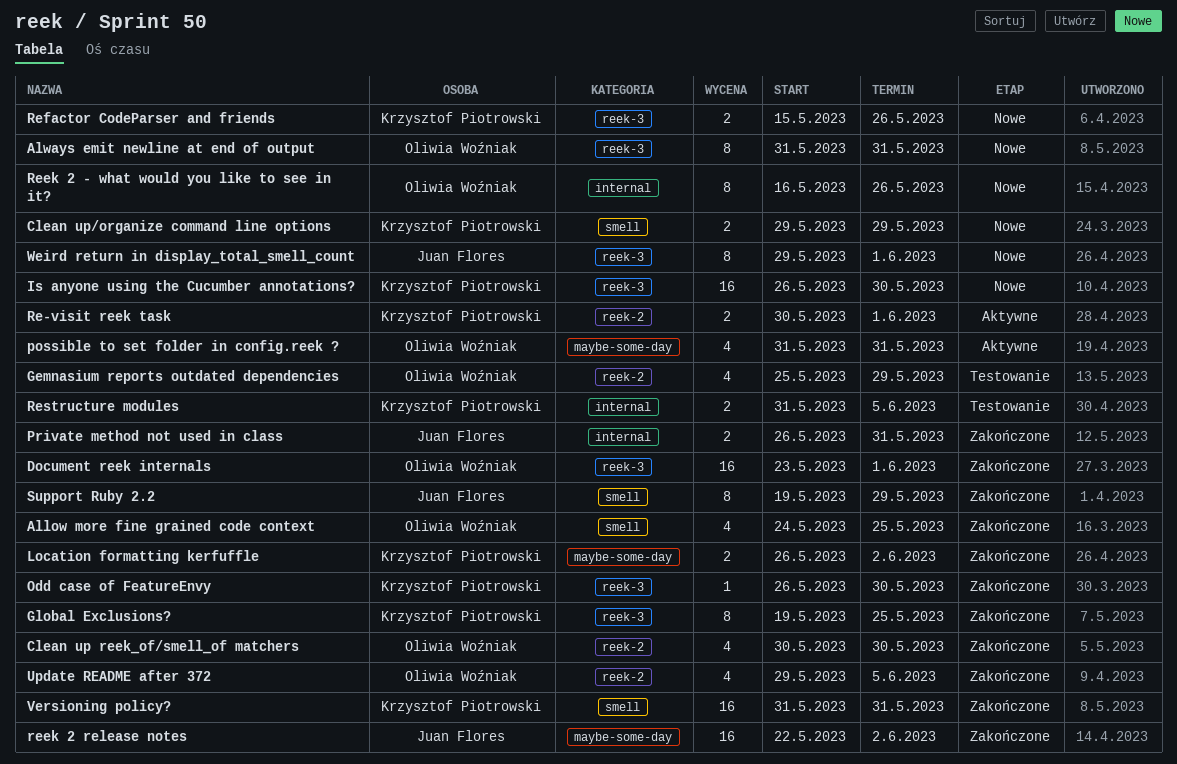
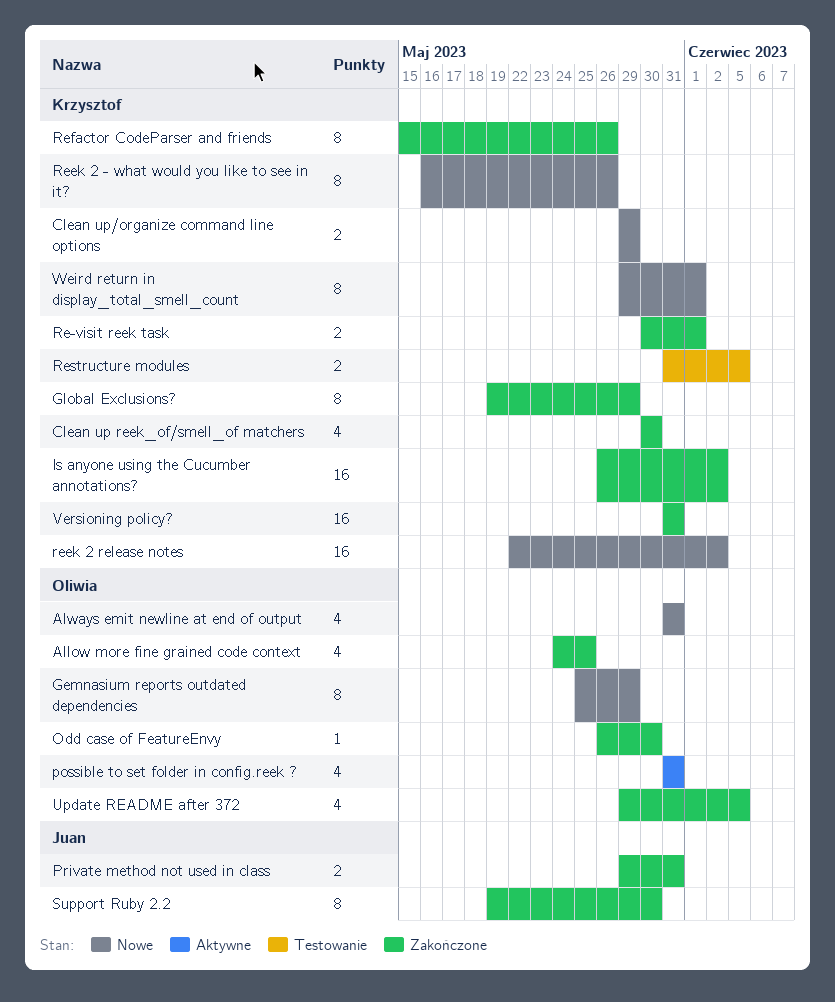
Always emit newline at end of output, estimate: 8 -> 4
Clean up reek_of/smell_of matchers, owner: Oliwia Woźniak -> Krzysztof Piotrowski
Document reek internals: present -> none
Gemnasium reports outdated dependencies, status: Testowanie -> Nowe
Gemnasium reports outdated dependencies, estimate: 4 -> 8
Global Exclusions?, due: May 25 -> May 29
Is anyone using the Cucumber annotations?, status: Nowe -> Zakończone
Is anyone using the Cucumber annotations?, due: May 30 -> Jun 2
Location formatting kerfuffle: present -> none
Odd case of FeatureEnvy, owner: Krzysztof Piotrowski -> Oliwia Woźniak
Private method not used in class, start: May 26 -> May 29
Re-visit reek task, status: Aktywne -> Zakończone
Reek 2 - what would you like to see in it?, owner: Oliwia Woźniak -> Krzysztof Piotrowski
reek 2 release notes, status: Zakończone -> Nowe
reek 2 release notes, owner: Juan Flores -> Krzysztof Piotrowski
Refactor CodeParser and friends, status: Nowe -> Zakończone
Refactor CodeParser and friends, estimate: 2 -> 8
Support Ruby 2.2, due: May 29 -> May 30
Weird return in display_total_smell_count, owner: Juan Flores -> Krzysztof Piotrowski

